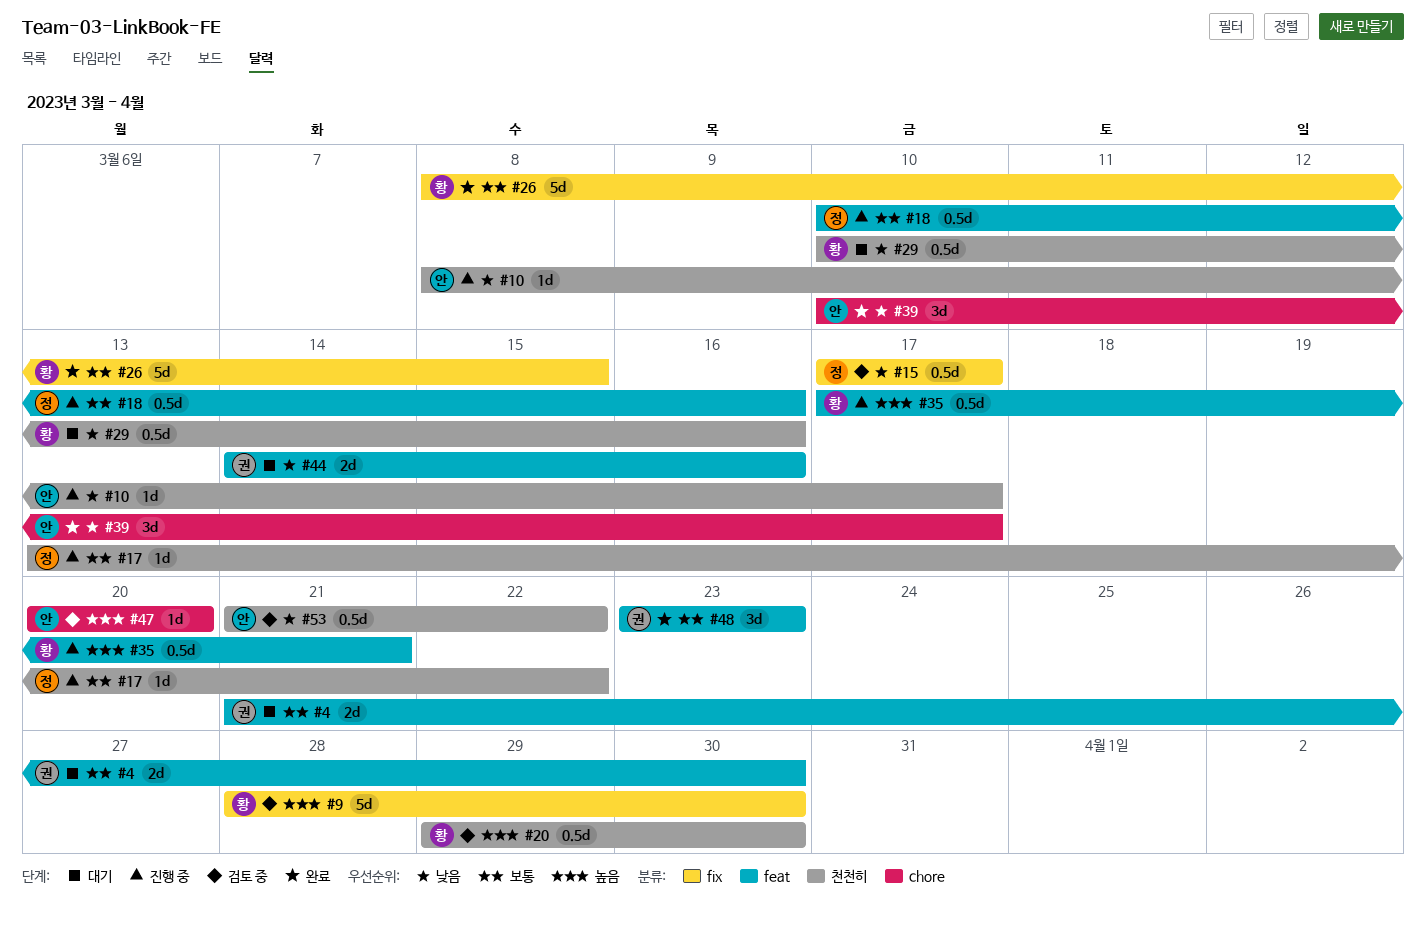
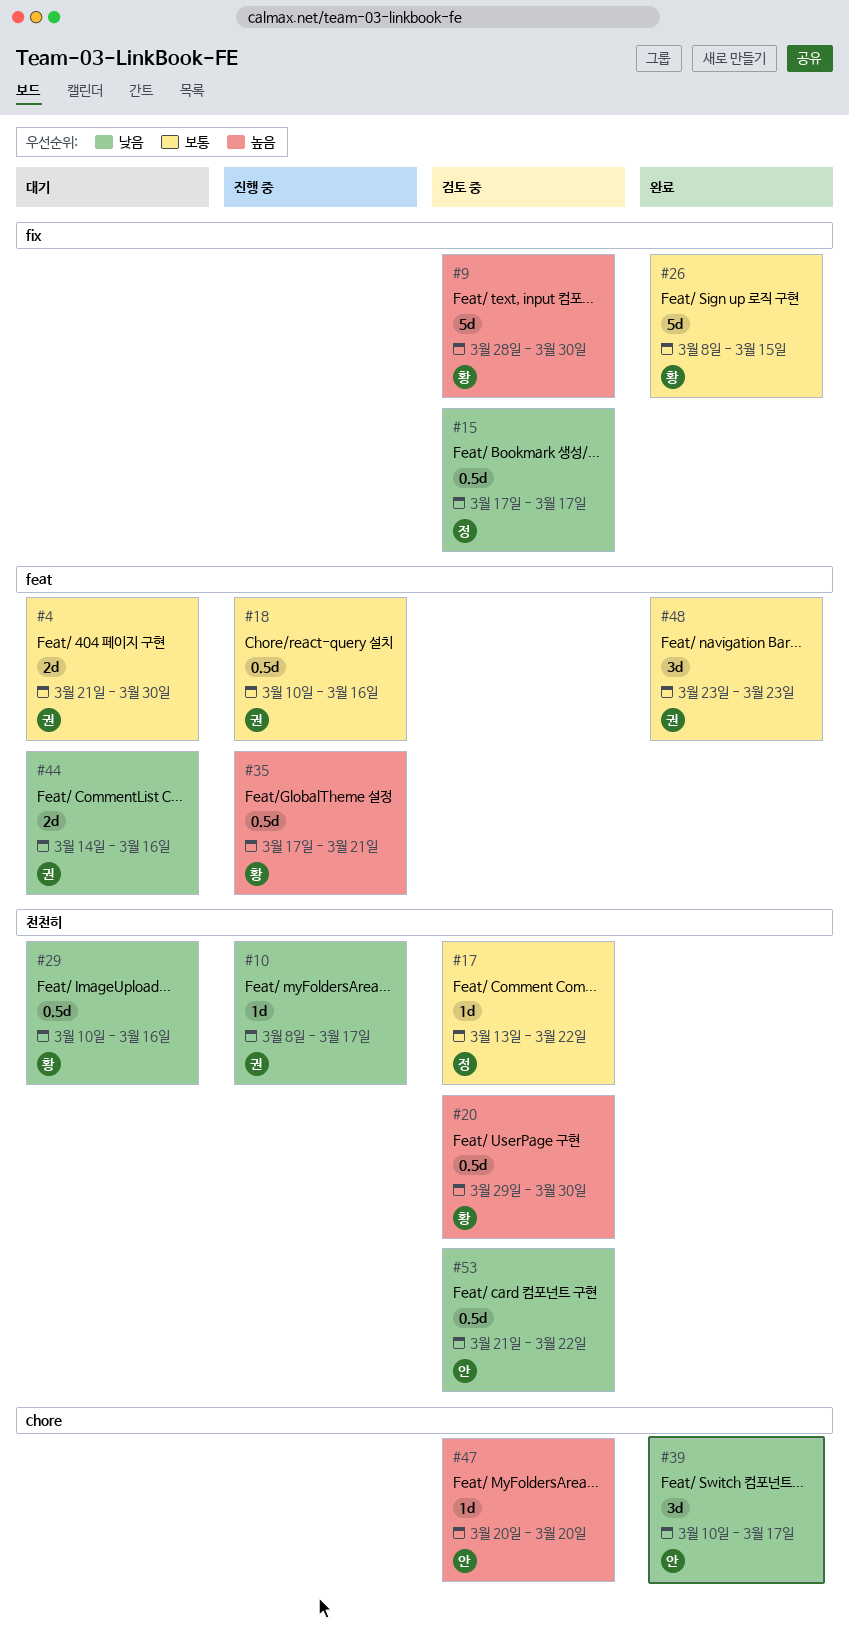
#10, owner: 안 -> 권
#17, status: 진행 중 -> 검토 중
#18, owner: 정 -> 권

